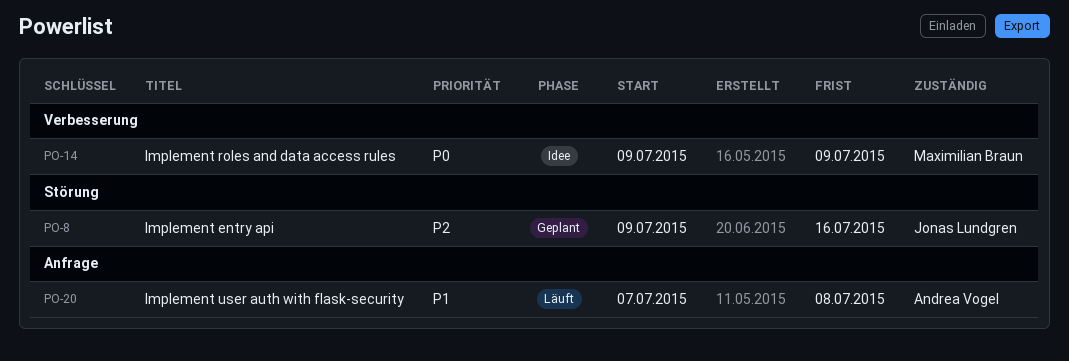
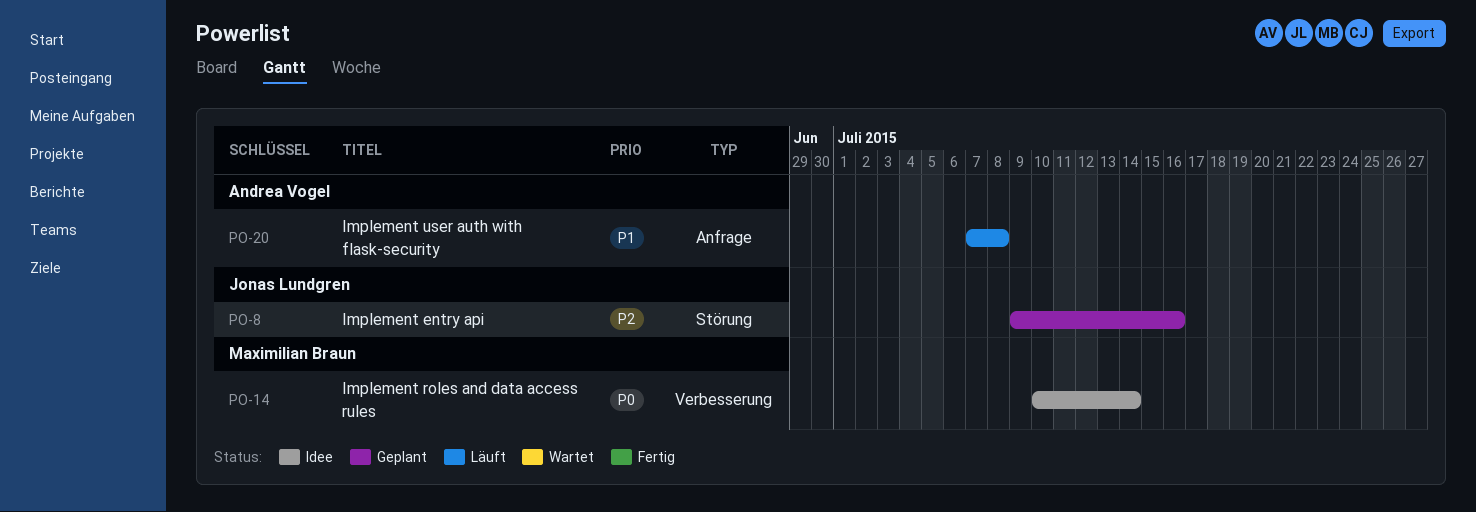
PO-14, start: Jul 9 -> Jul 10
PO-14, due: Jul 9 -> Jul 14

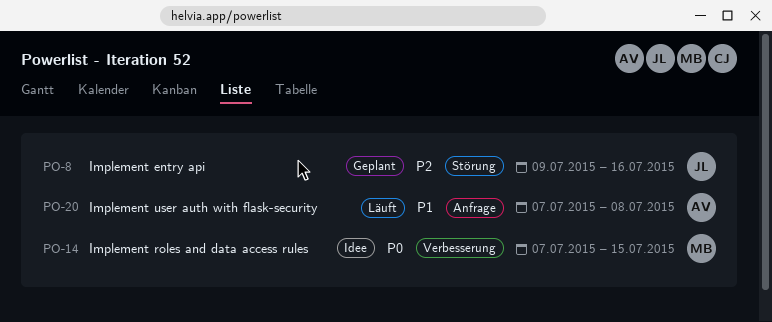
PO-14, start: Jul 10 -> Jul 7
PO-14, due: Jul 14 -> Jul 15

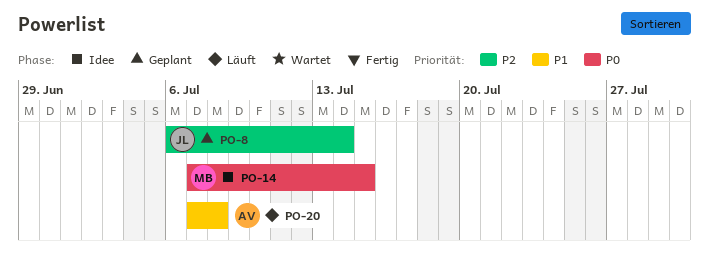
PO-8, start: Jul 9 -> Jul 6
PO-8, due: Jul 16 -> Jul 14

